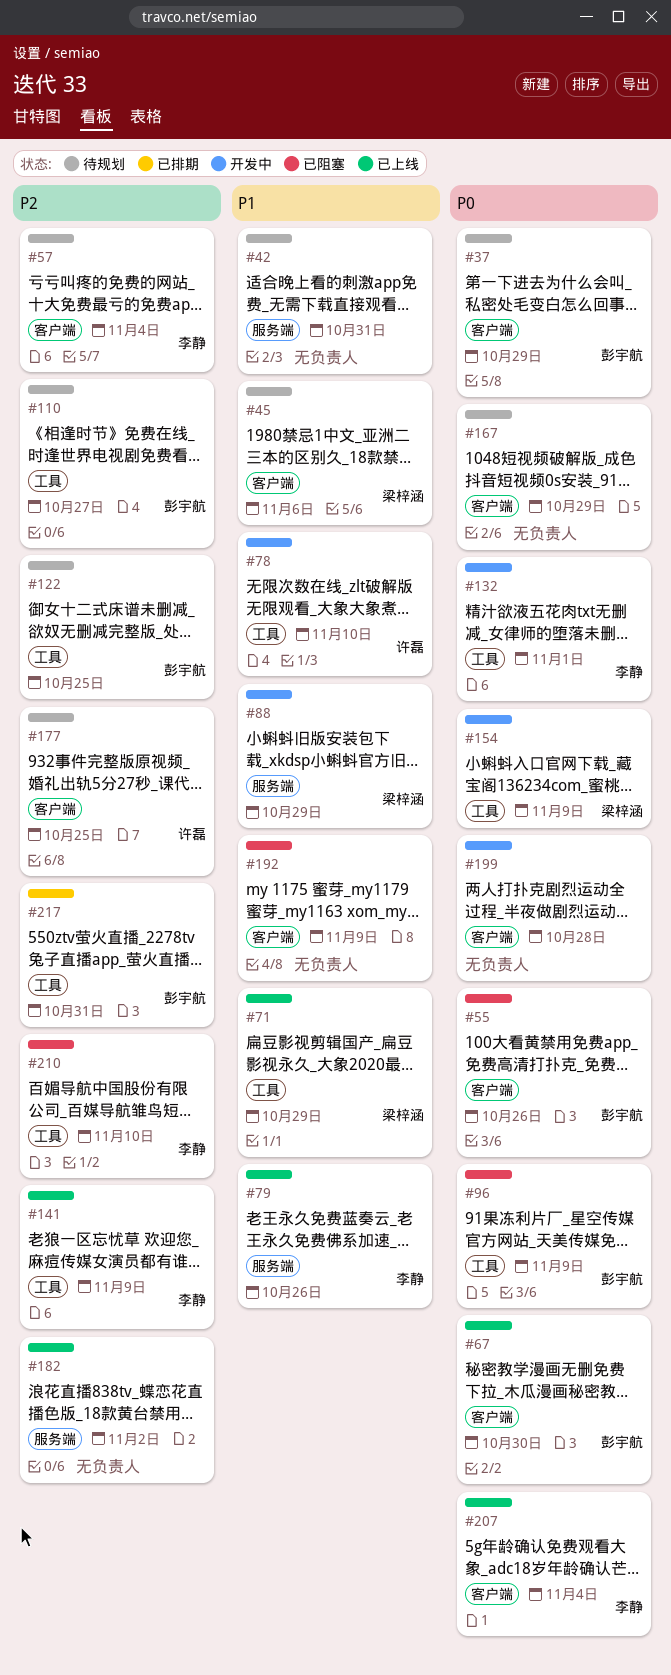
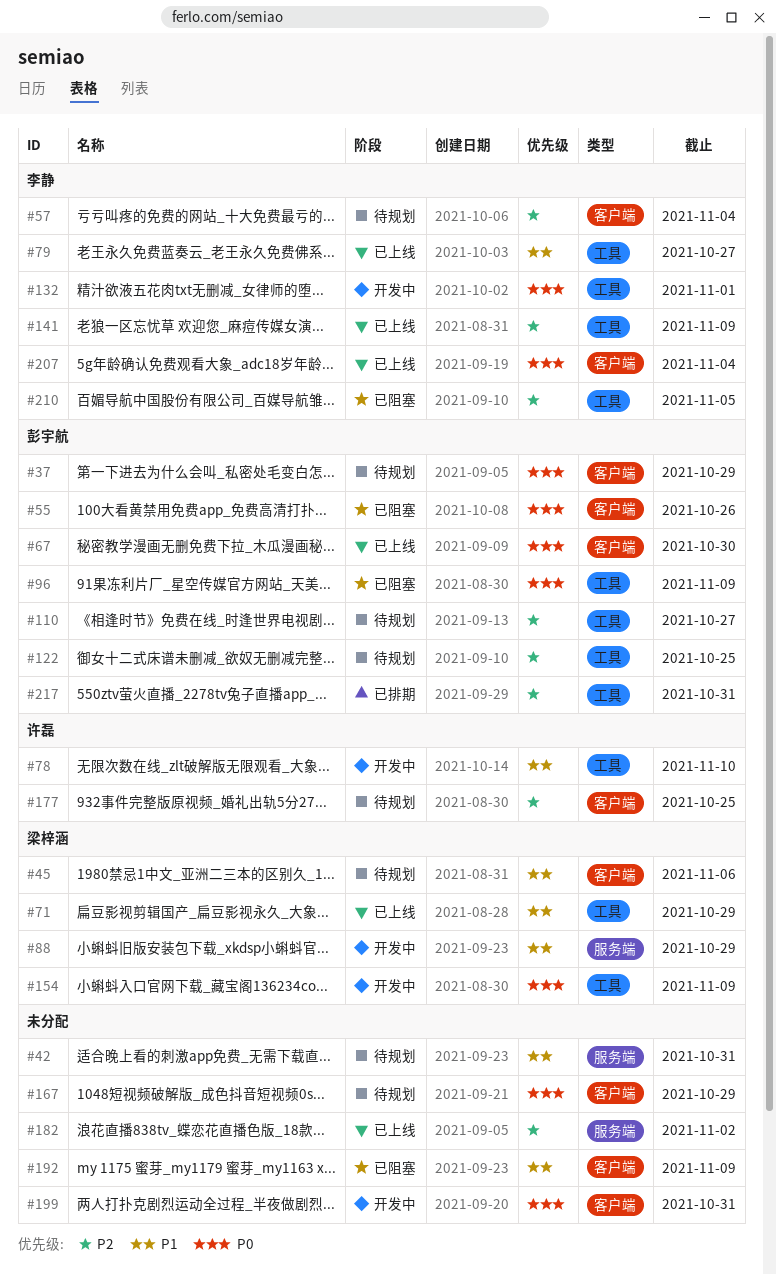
#79, label: 服务端 -> 工具
#79, due: Oct 26 -> Oct 27
#199, due: Oct 28 -> Oct 31
#210, due: Nov 10 -> Nov 5

